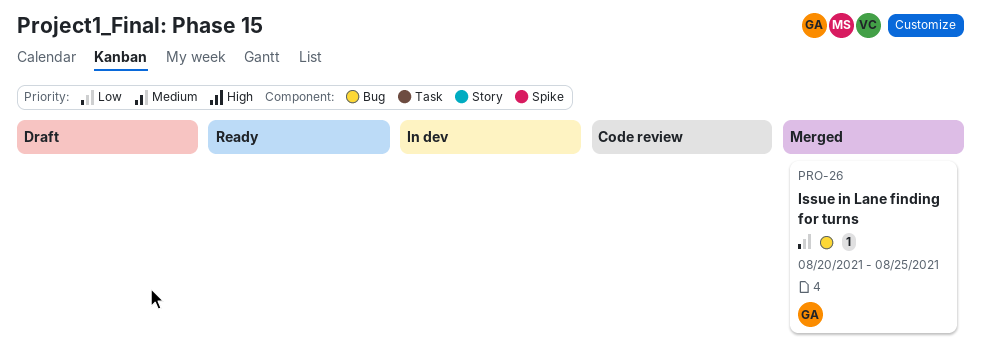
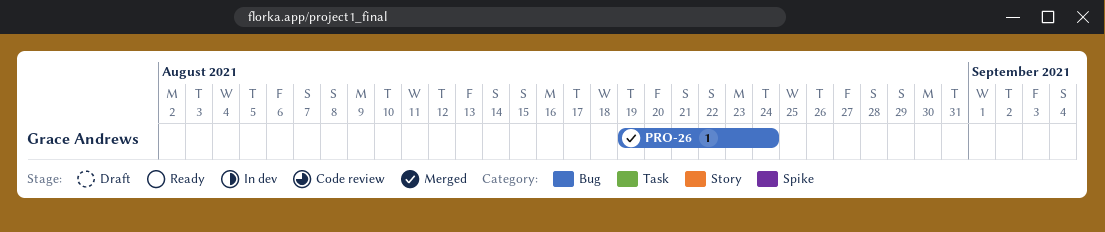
PRO-26, start: Aug 20 -> Aug 19
PRO-26, due: Aug 25 -> Aug 24

